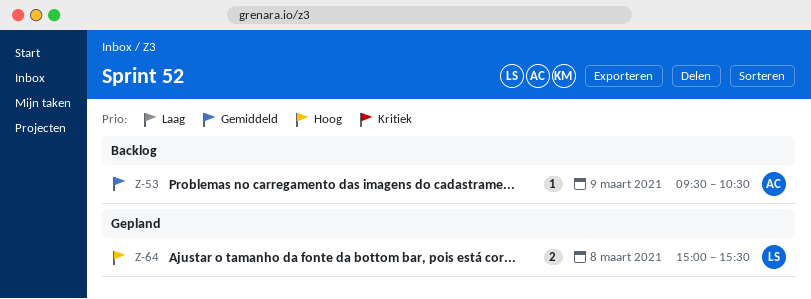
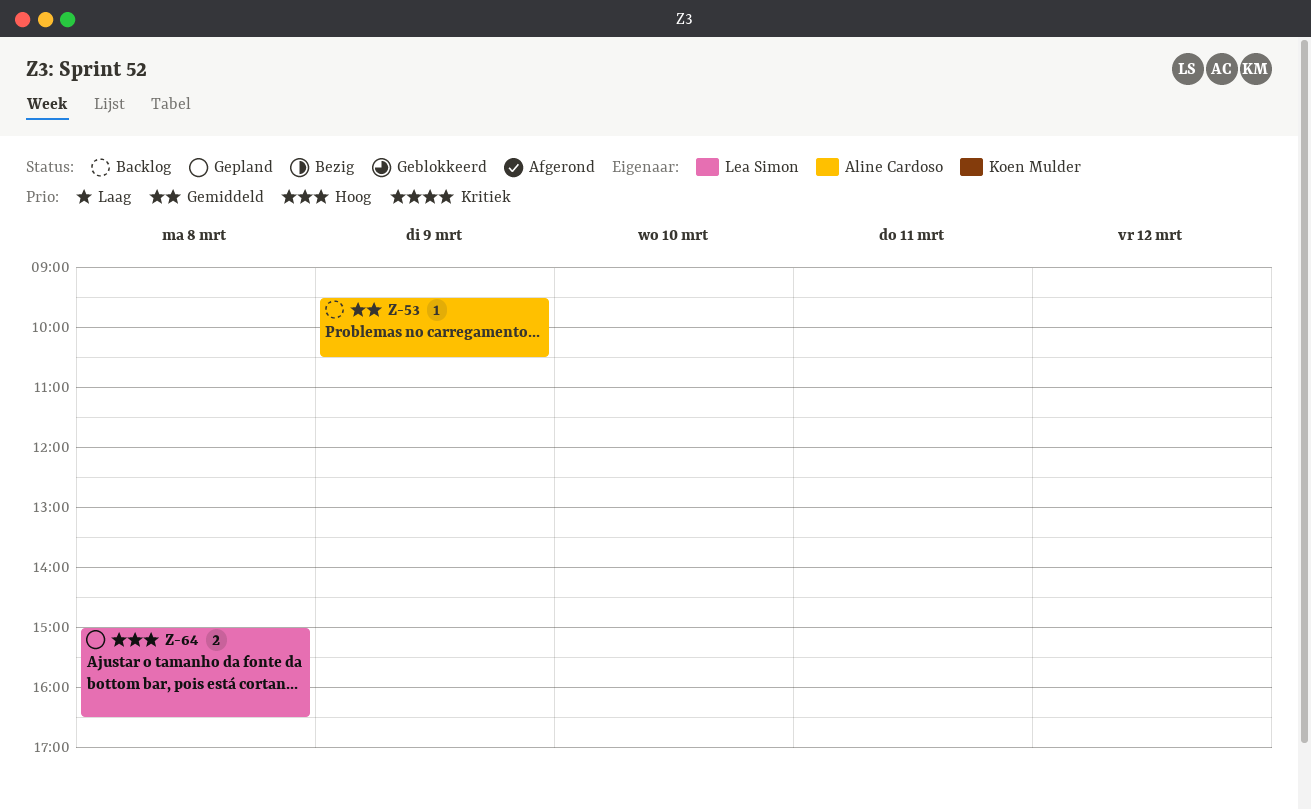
Z-64, ends: 15:30 -> 16:30

